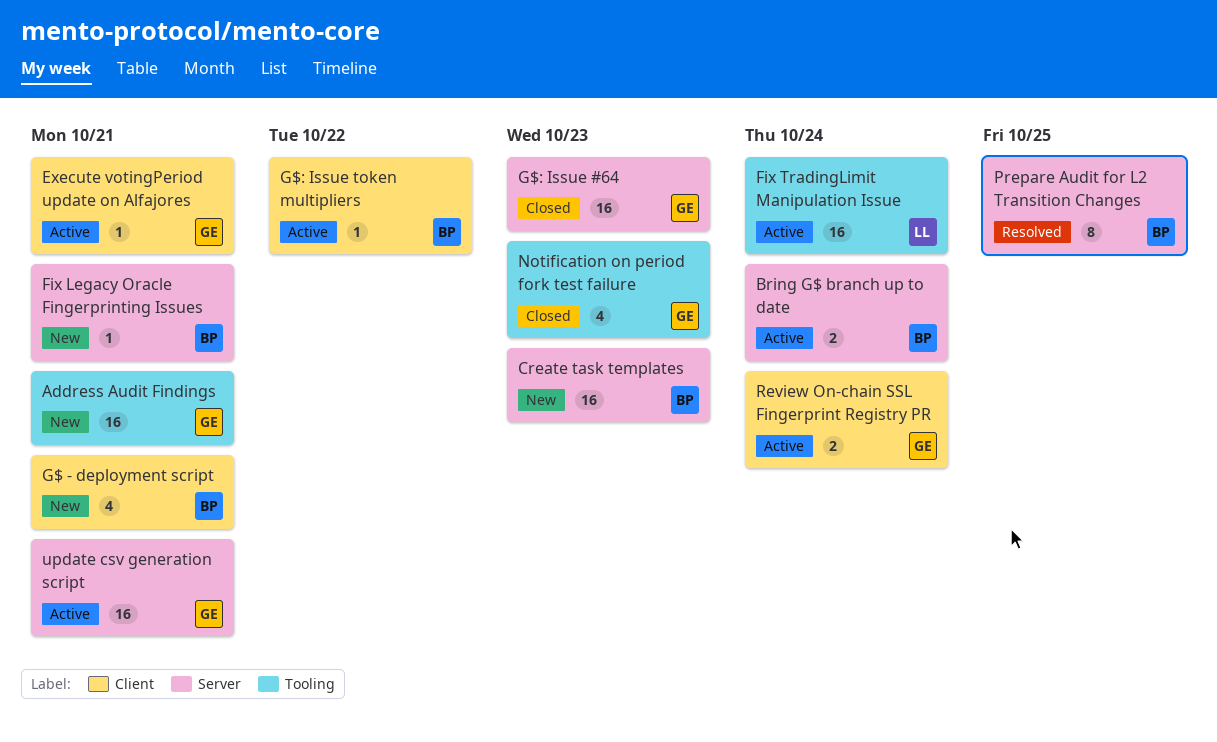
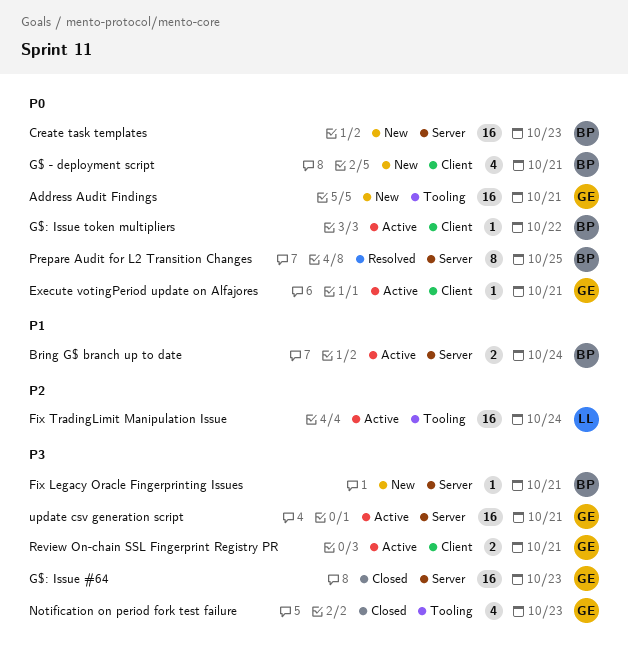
Review On-chain SSL Fingerprint Registry PR, due: Oct 24 -> Oct 21

